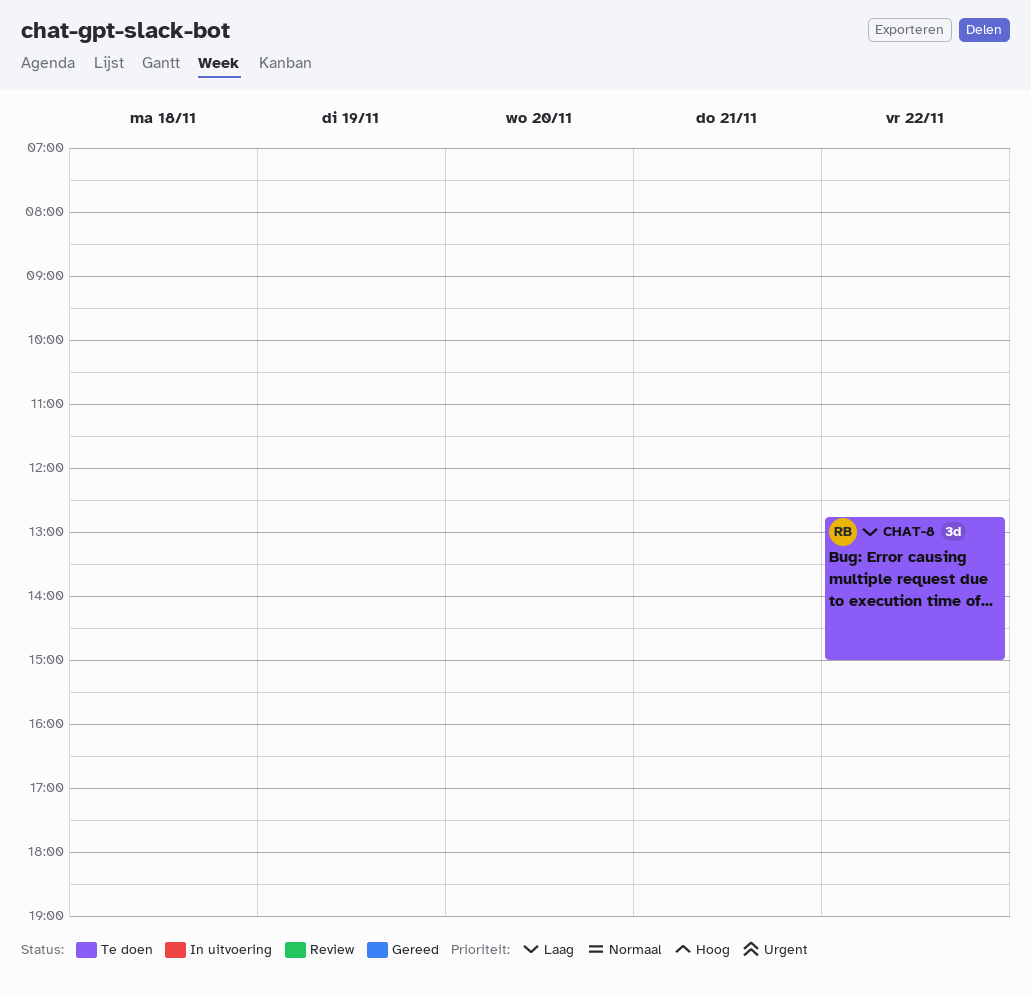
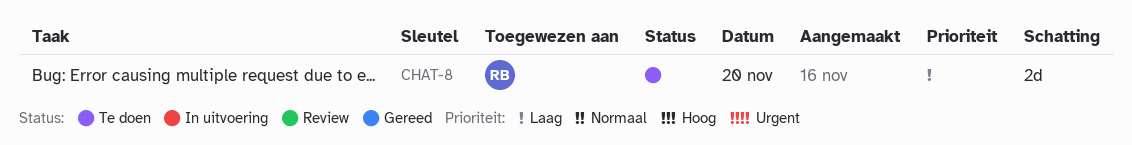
CHAT-8, estimate: 3d -> 2d
CHAT-8, day: Nov 22 -> Nov 20

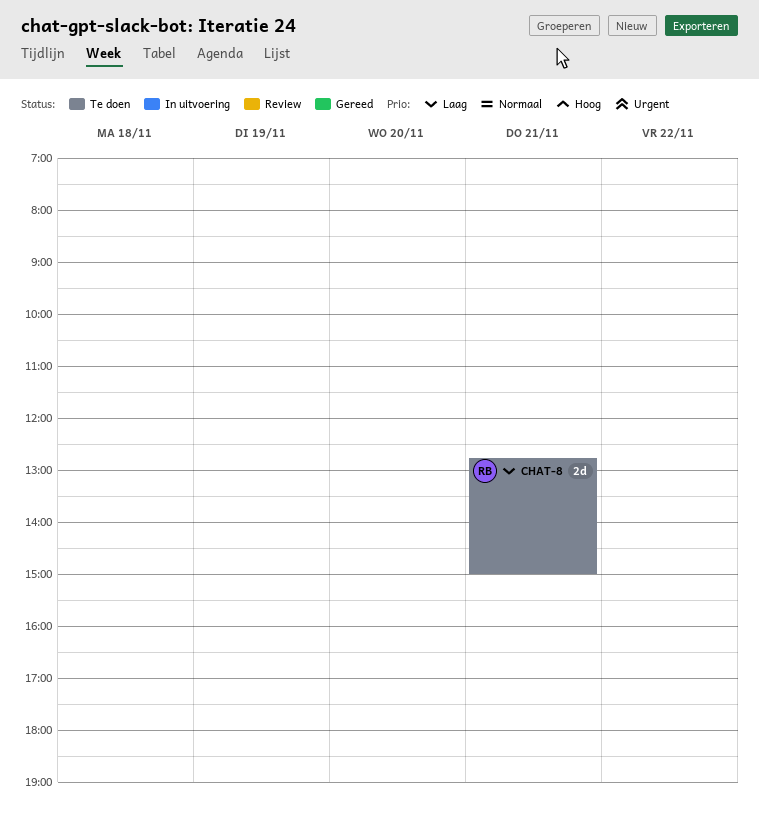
CHAT-8, day: Nov 20 -> Nov 21

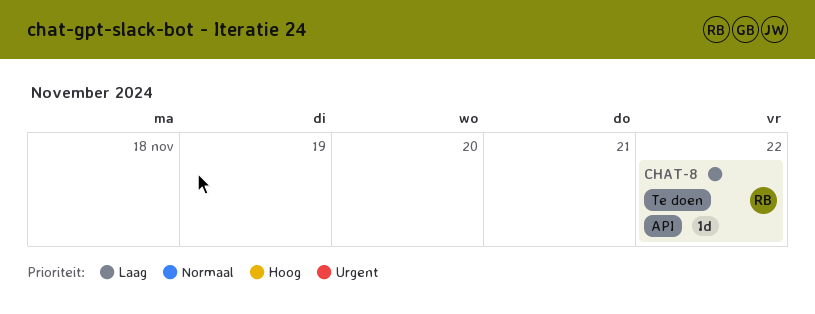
CHAT-8, estimate: 2d -> 1d
CHAT-8, day: Nov 21 -> Nov 22

